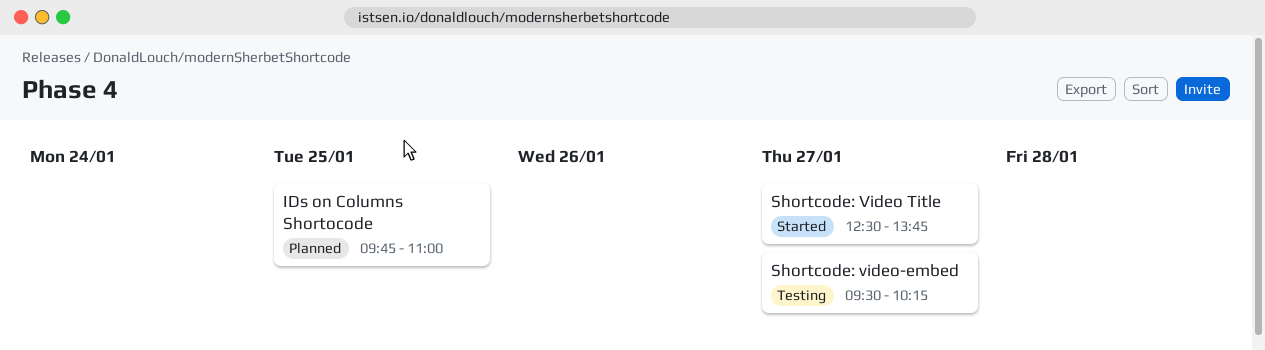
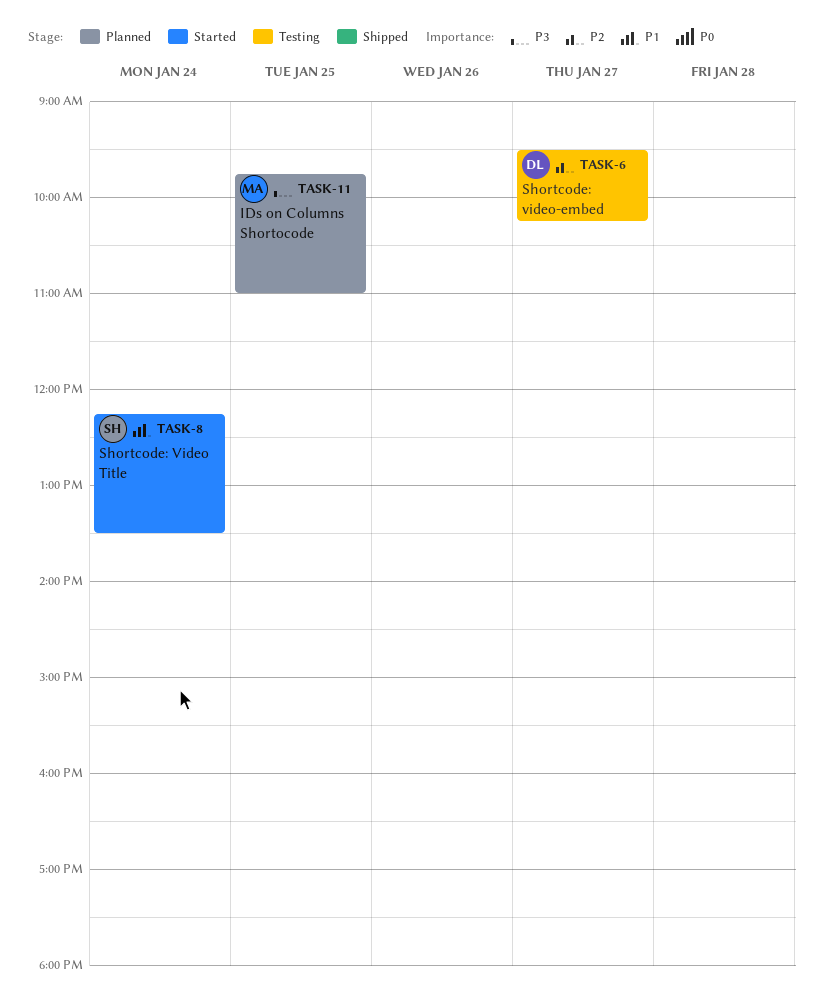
Shortcode: Video Title, day: Jan 27 -> Jan 24
Shortcode: Video Title, begins: 12:30 -> 12:15
Shortcode: Video Title, ends: 13:45 -> 13:30

